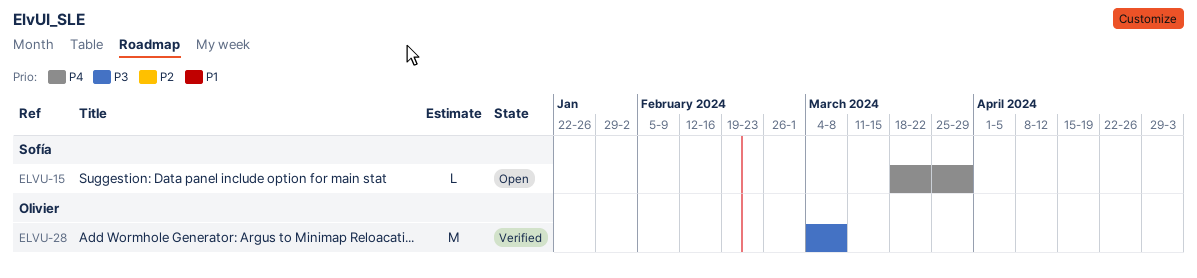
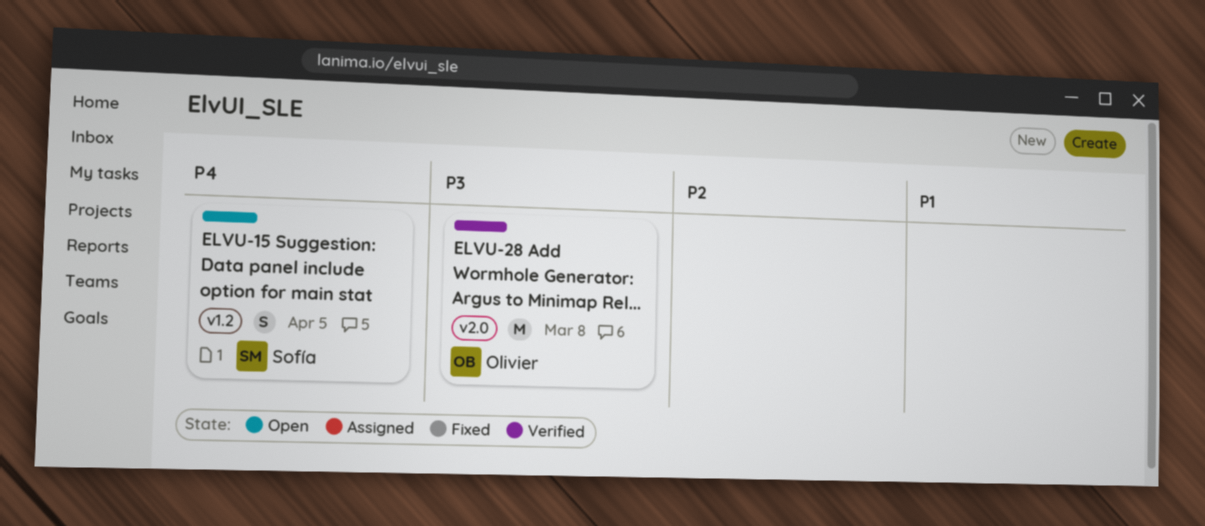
ELVU-15, estimate: L -> S
ELVU-15, due: Mar 29 -> Apr 5

